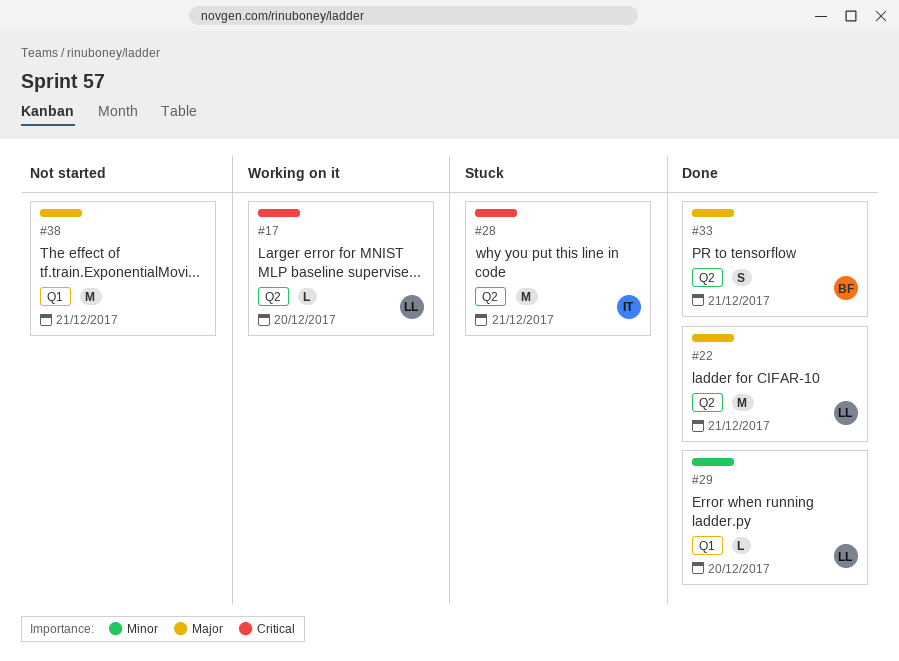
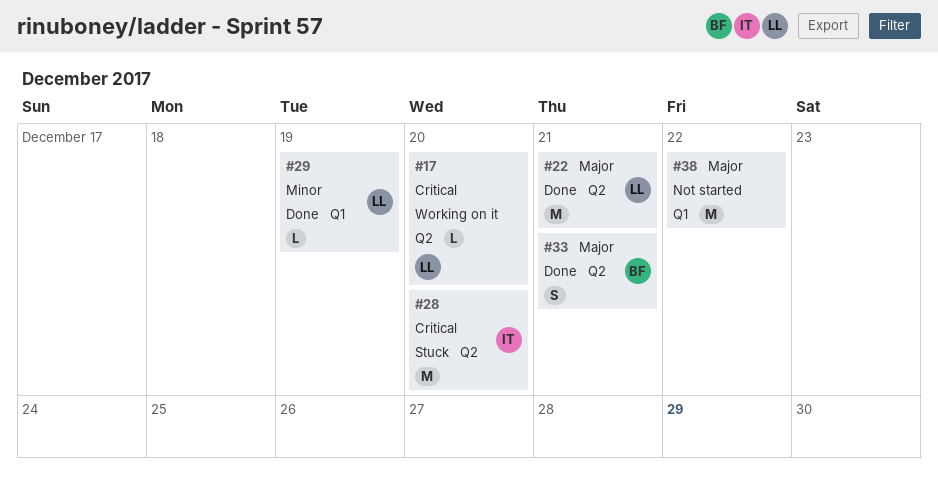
#28, due: Dec 21 -> Dec 20
#29, due: Dec 20 -> Dec 19
#38, due: Dec 21 -> Dec 22

